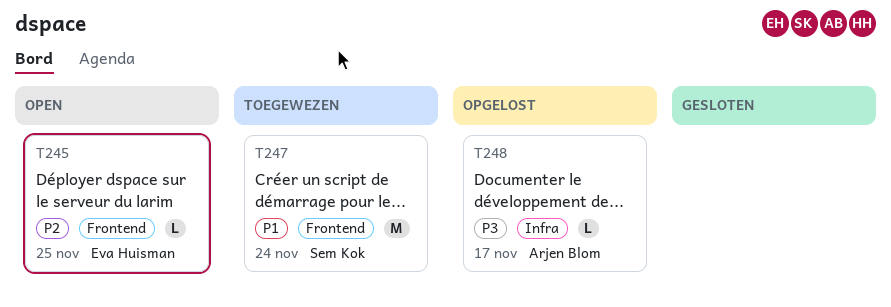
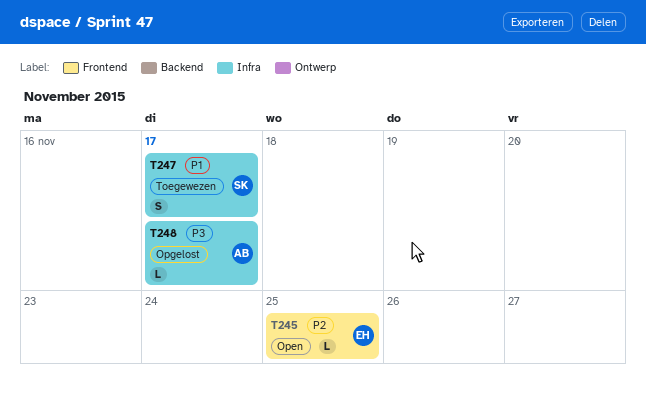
T247, label: Frontend -> Infra
T247, estimate: M -> S
T247, due: Nov 24 -> Nov 17

